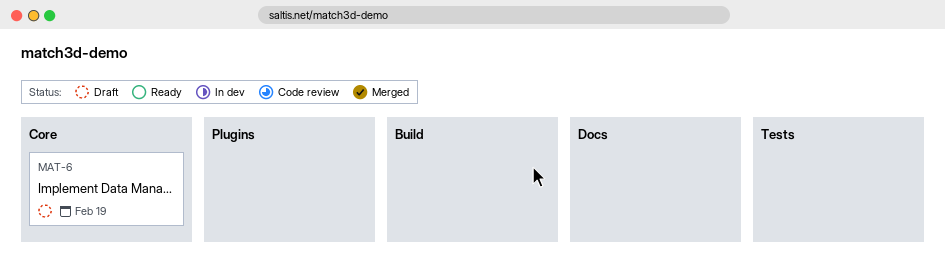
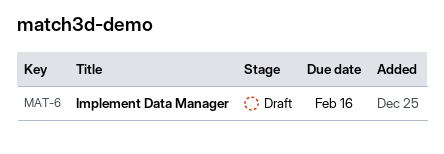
MAT-6, due: Feb 19 -> Feb 16

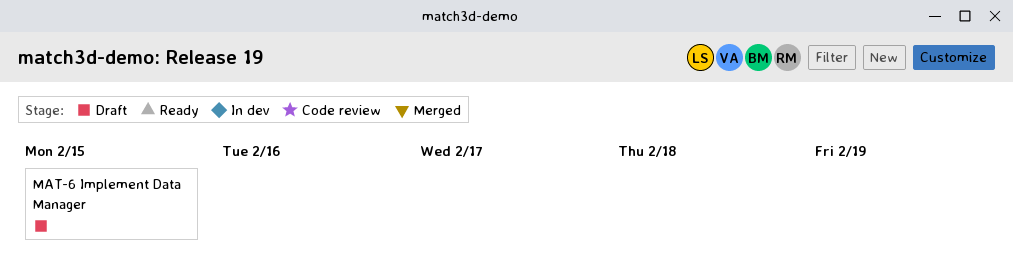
MAT-6, due: Feb 16 -> Feb 15

